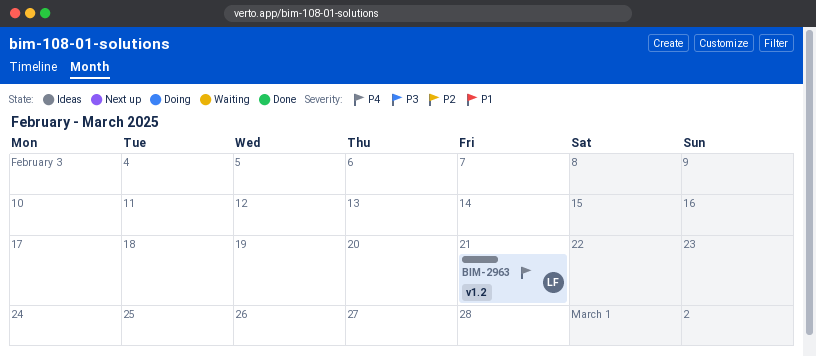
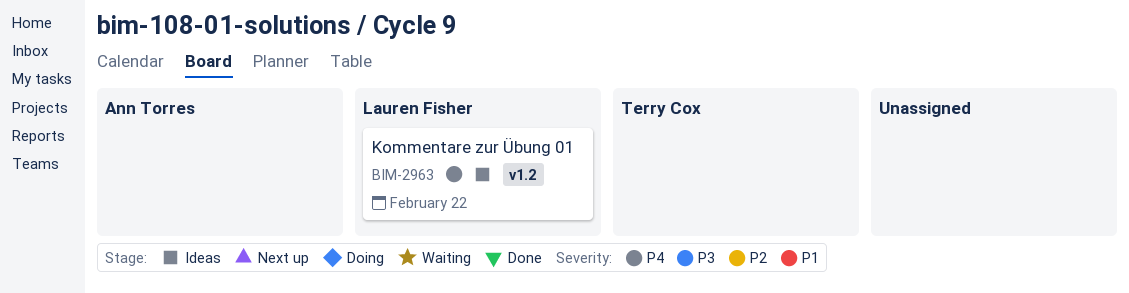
BIM-2963, due: Feb 21 -> Feb 22

